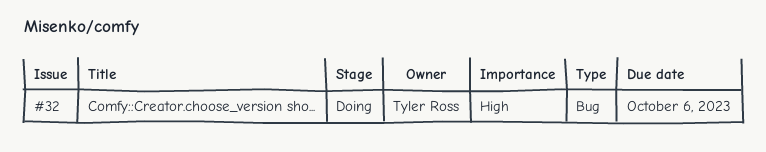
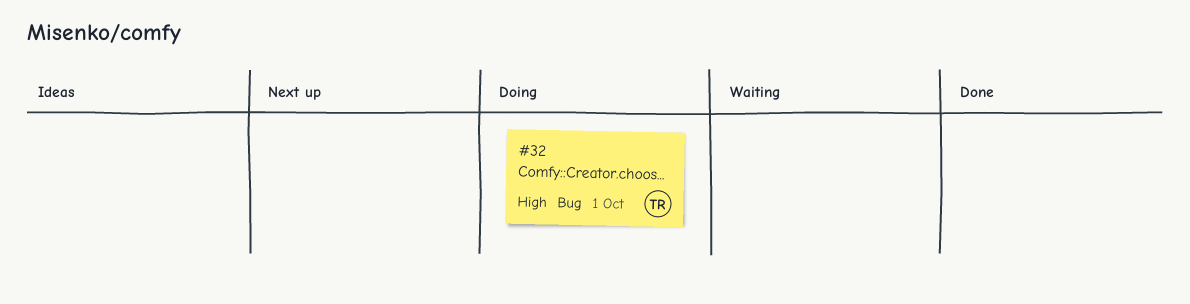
#32, due: Oct 6 -> Oct 1

